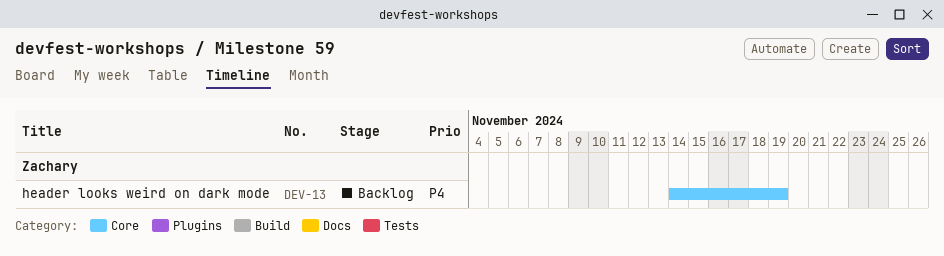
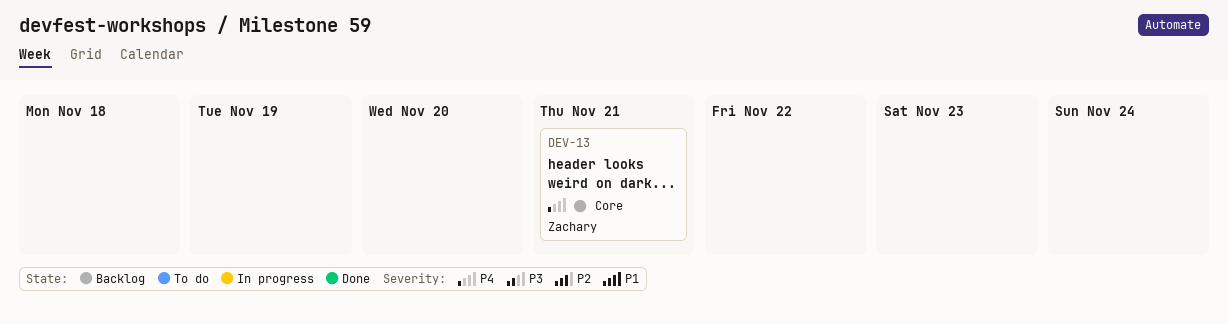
DEV-13, due: Nov 19 -> Nov 21

